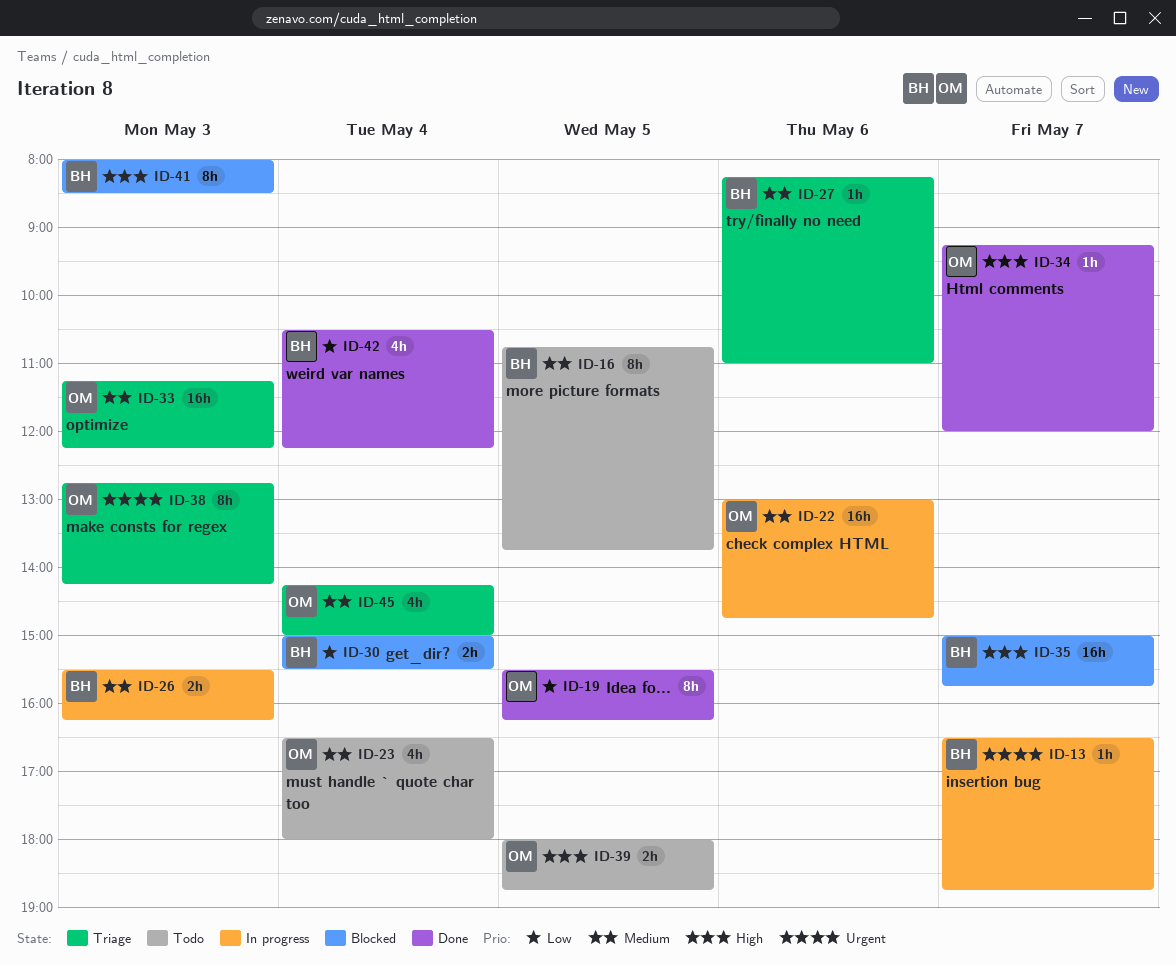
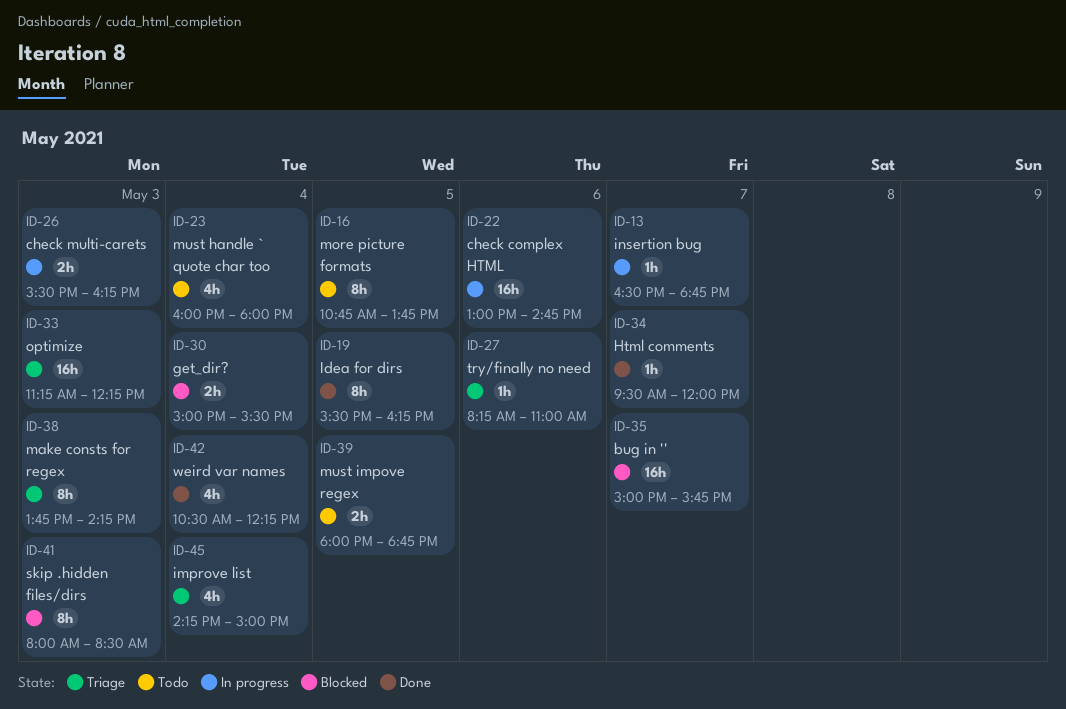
ID-23, begins: 16:30 -> 16:00
ID-34, begins: 09:15 -> 09:30
ID-38, begins: 12:45 -> 13:45

